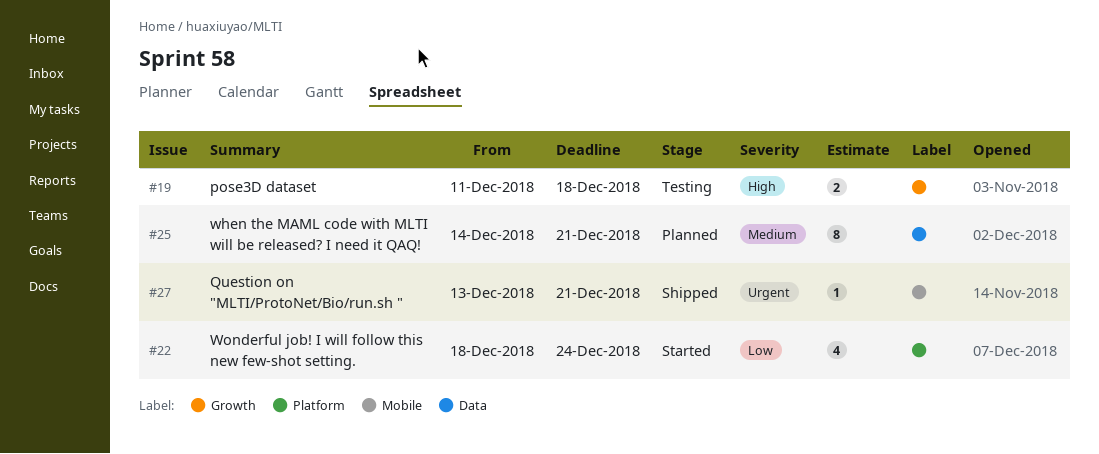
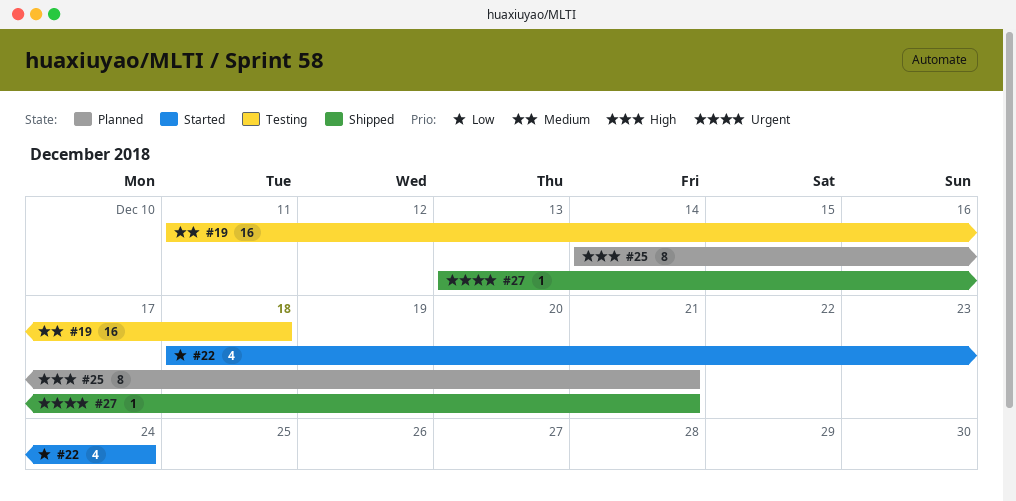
#19, priority: High -> Medium
#19, estimate: 2 -> 16
#25, priority: Medium -> High

